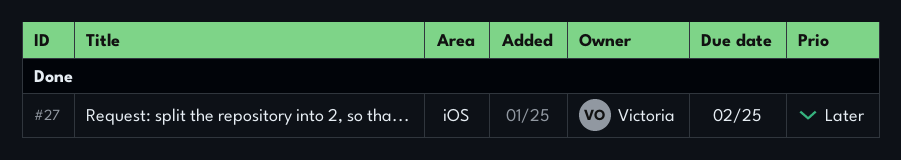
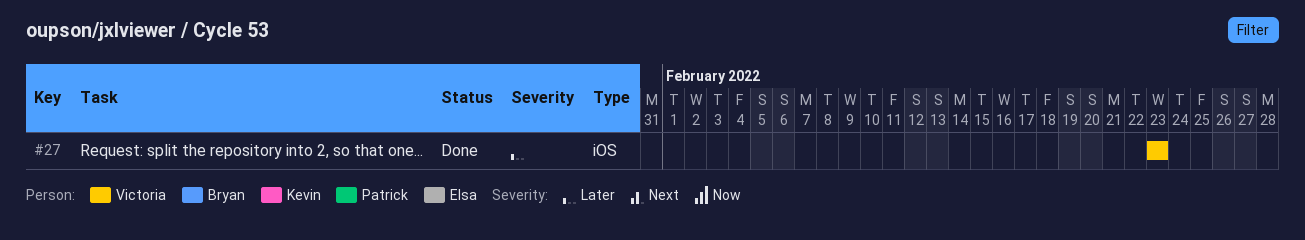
#27, due: Feb 25 -> Feb 23

